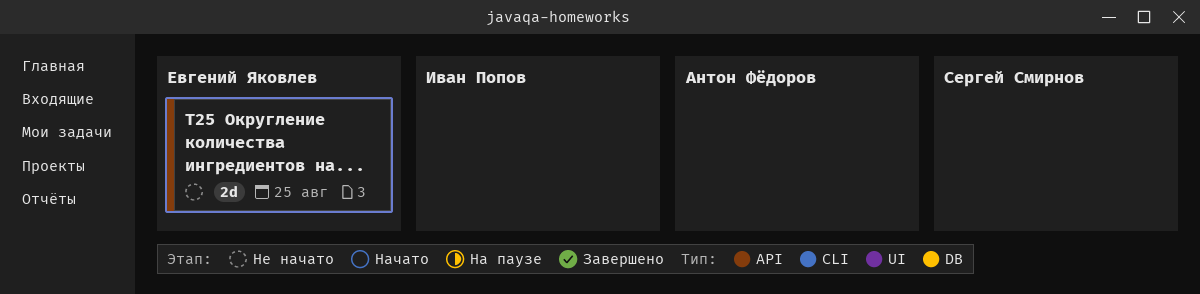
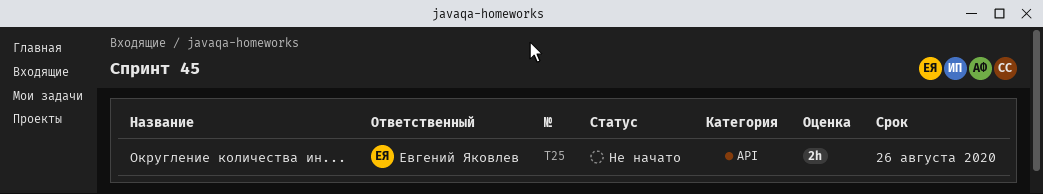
T25, estimate: 2d -> 2h
T25, due: Aug 25 -> Aug 26

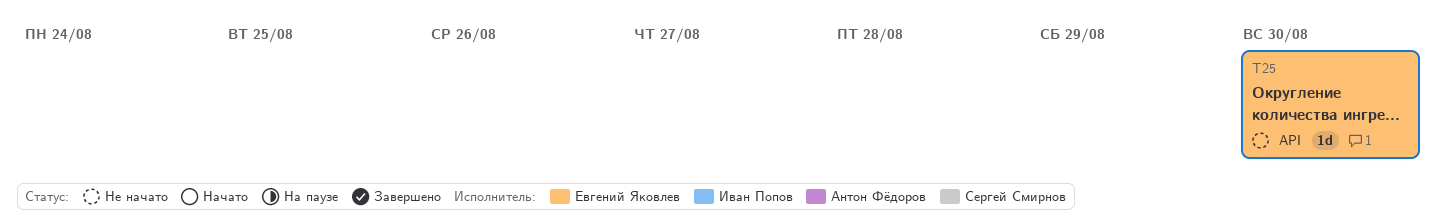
T25, estimate: 2h -> 1d
T25, due: Aug 26 -> Aug 30

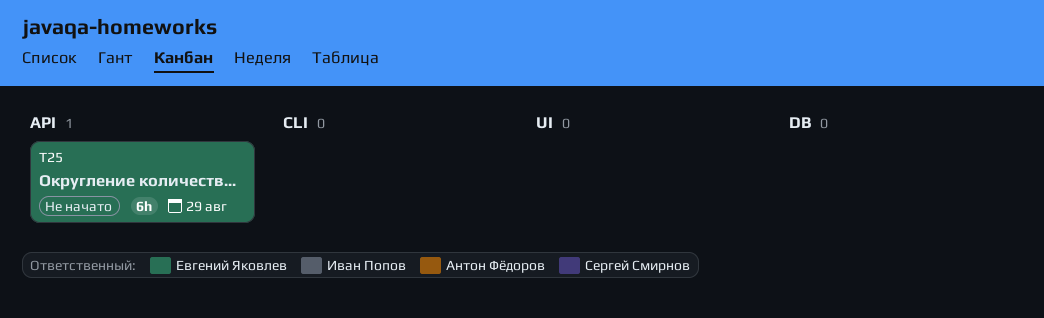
T25, estimate: 1d -> 6h
T25, due: Aug 30 -> Aug 29

